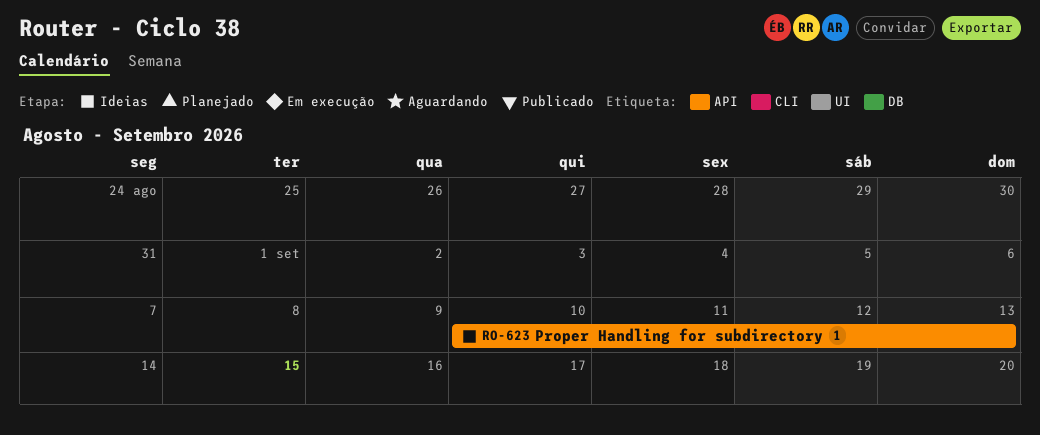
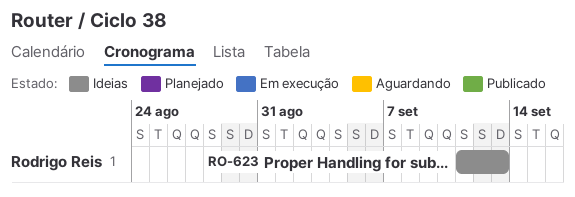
RO-623, start: Sep 10 -> Sep 11

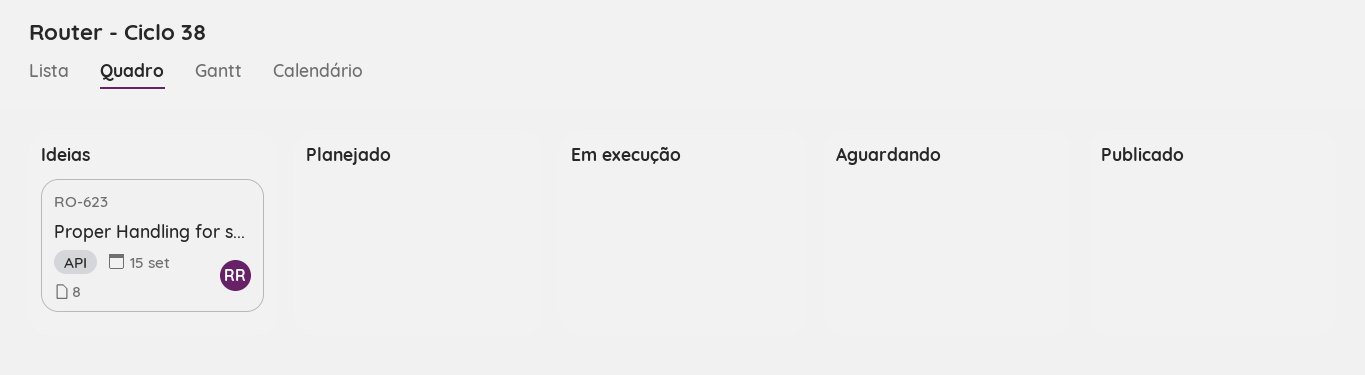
RO-623, due: Sep 13 -> Sep 15

